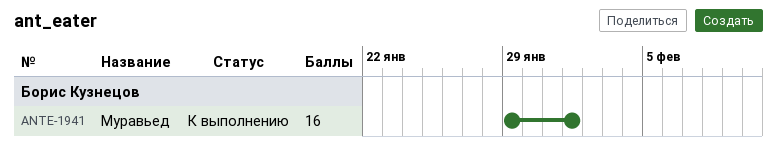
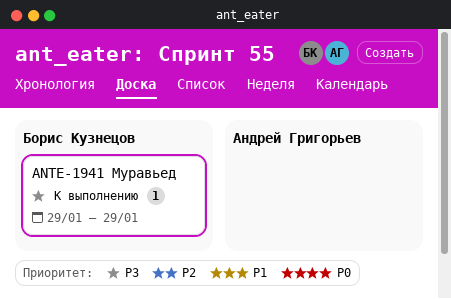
ANTE-1941, estimate: 16 -> 1
ANTE-1941, due: Feb 1 -> Jan 29

